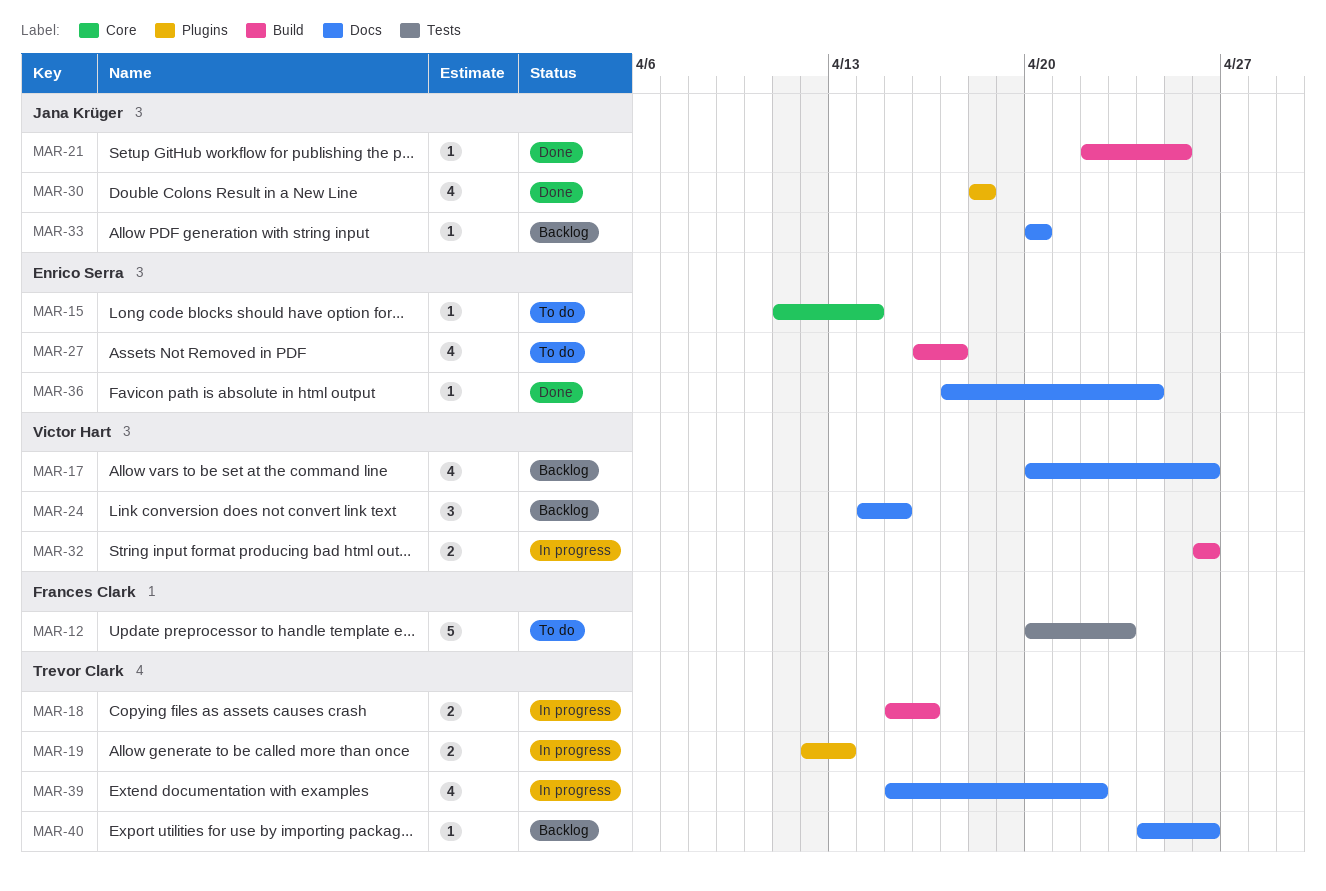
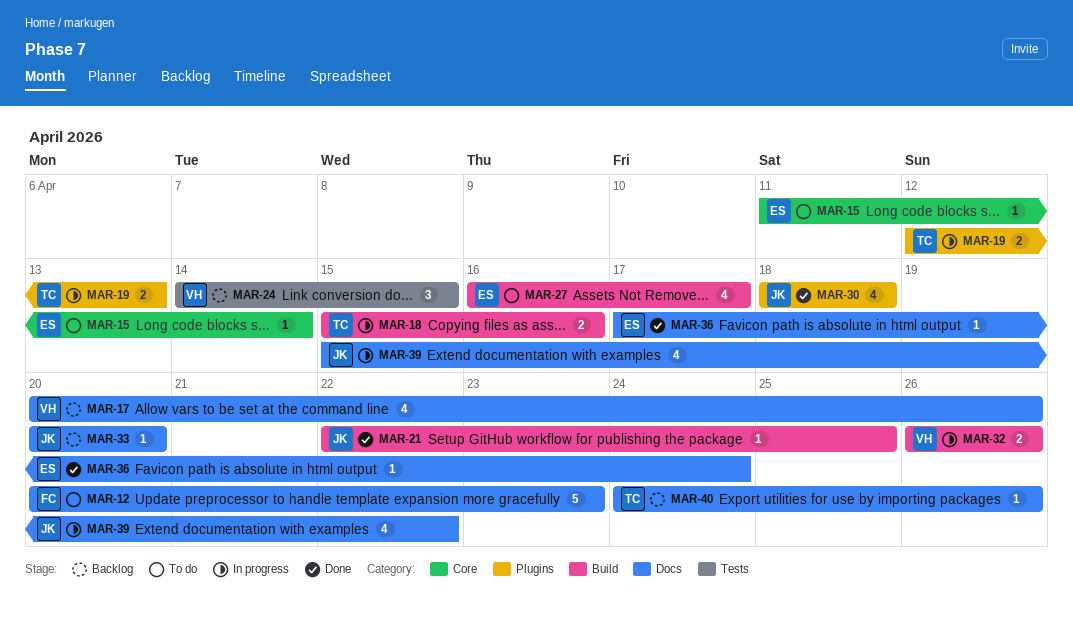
MAR-12, label: Tests -> Docs
MAR-24, label: Docs -> Tests
MAR-39, owner: Trevor Clark -> Jana Krüger

